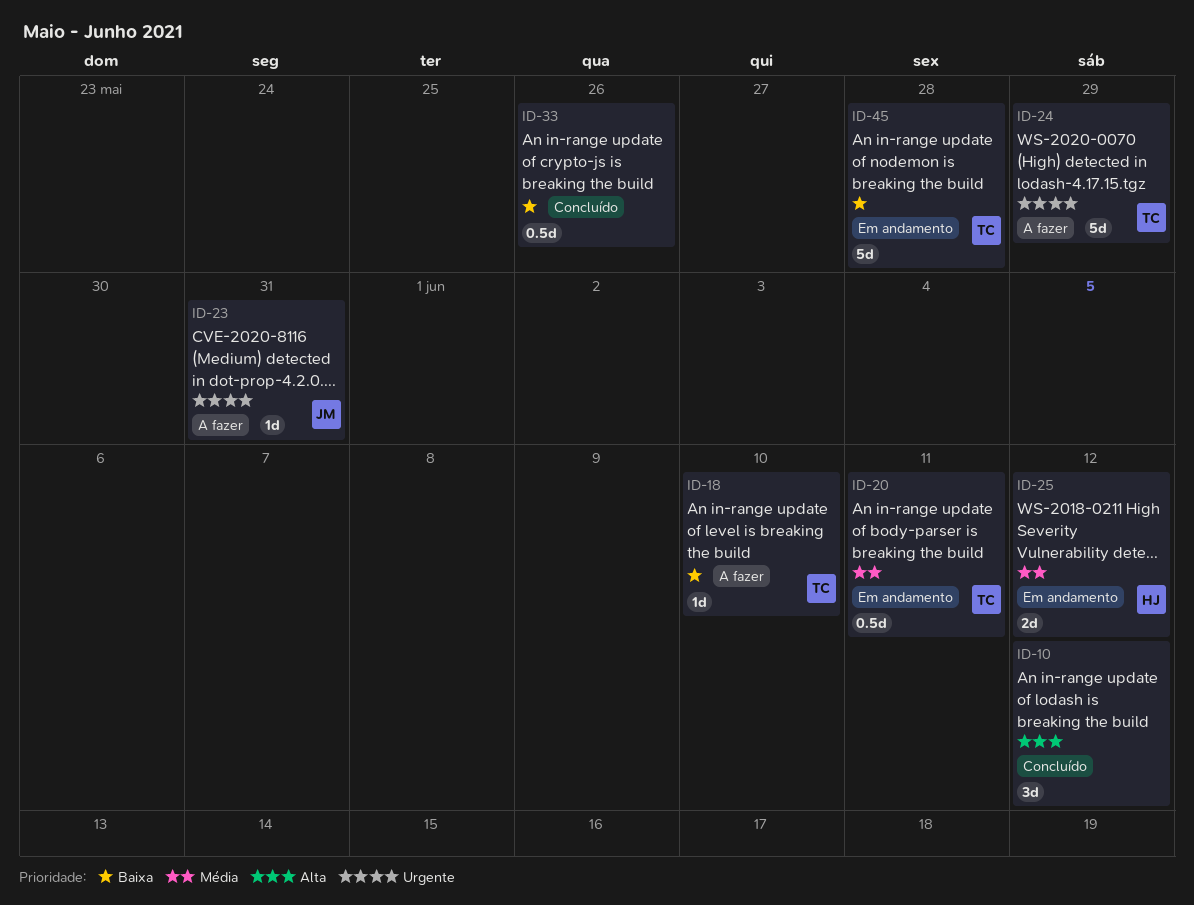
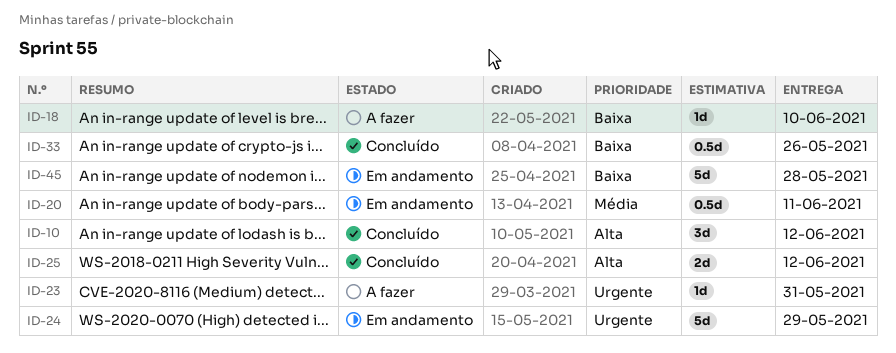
ID-24, status: A fazer -> Em andamento
ID-25, status: Em andamento -> Concluído
ID-25, priority: Média -> Alta

